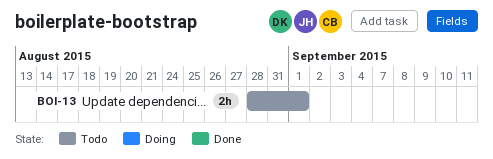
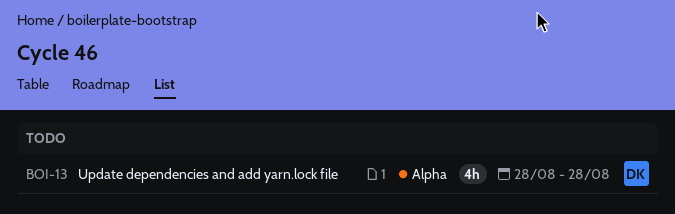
BOI-13, estimate: 2h -> 4h
BOI-13, due: Sep 1 -> Aug 28

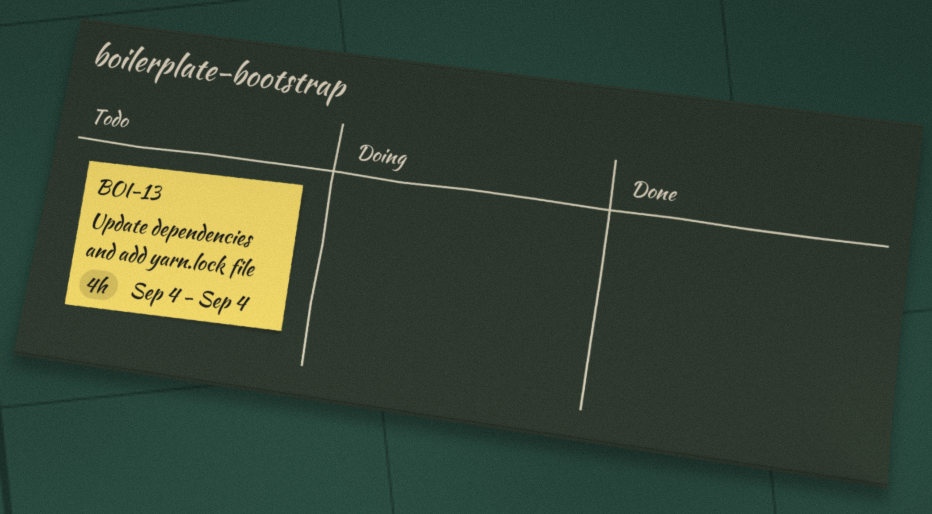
BOI-13, start: Aug 28 -> Sep 4
BOI-13, due: Aug 28 -> Sep 4

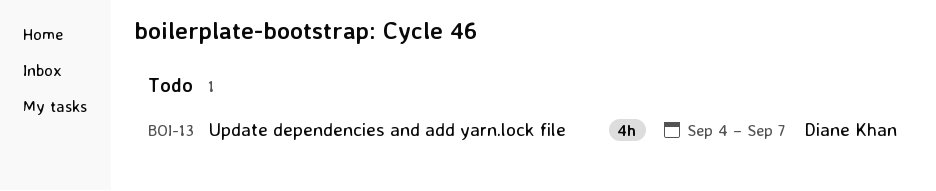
BOI-13, due: Sep 4 -> Sep 7

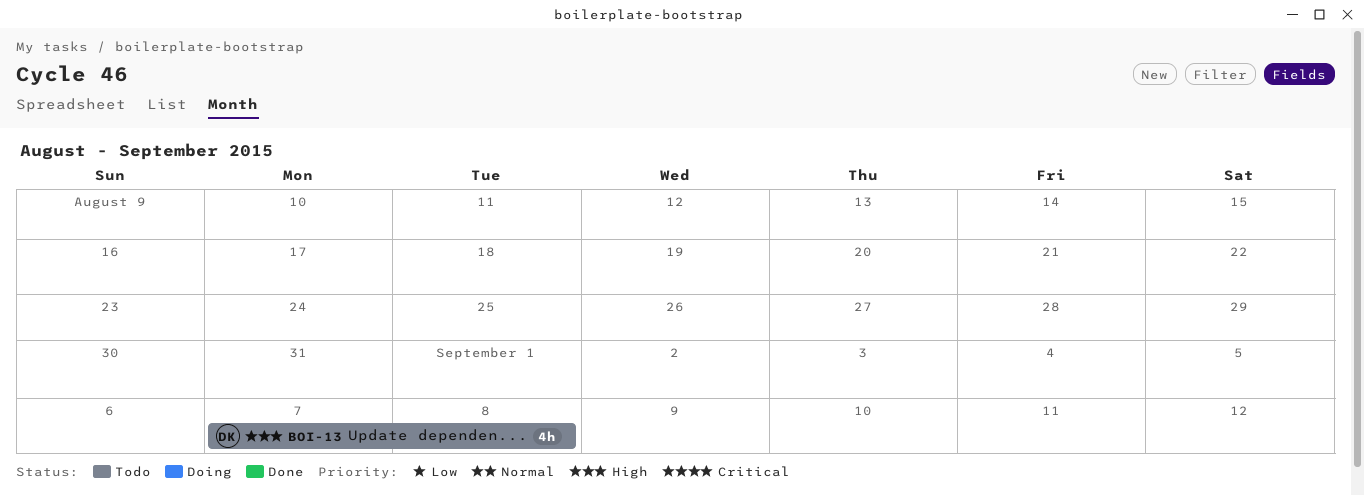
BOI-13, start: Sep 4 -> Sep 7
BOI-13, due: Sep 7 -> Sep 8

